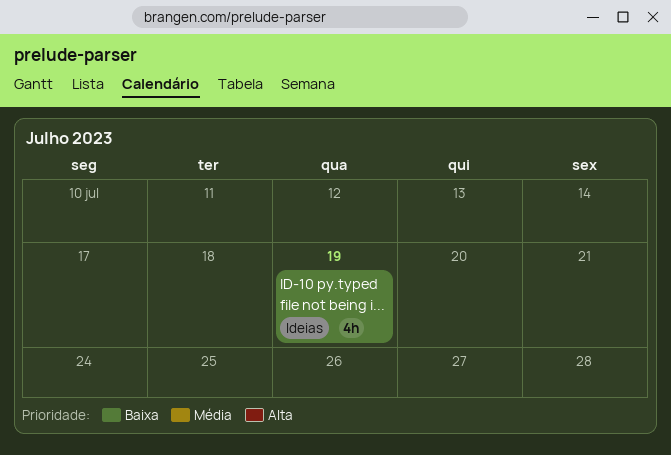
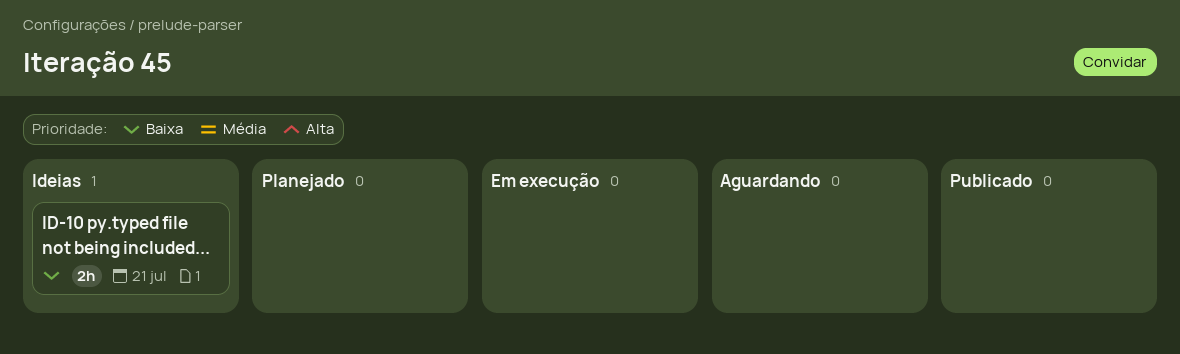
ID-10, estimate: 4h -> 2h
ID-10, due: Jul 19 -> Jul 21

